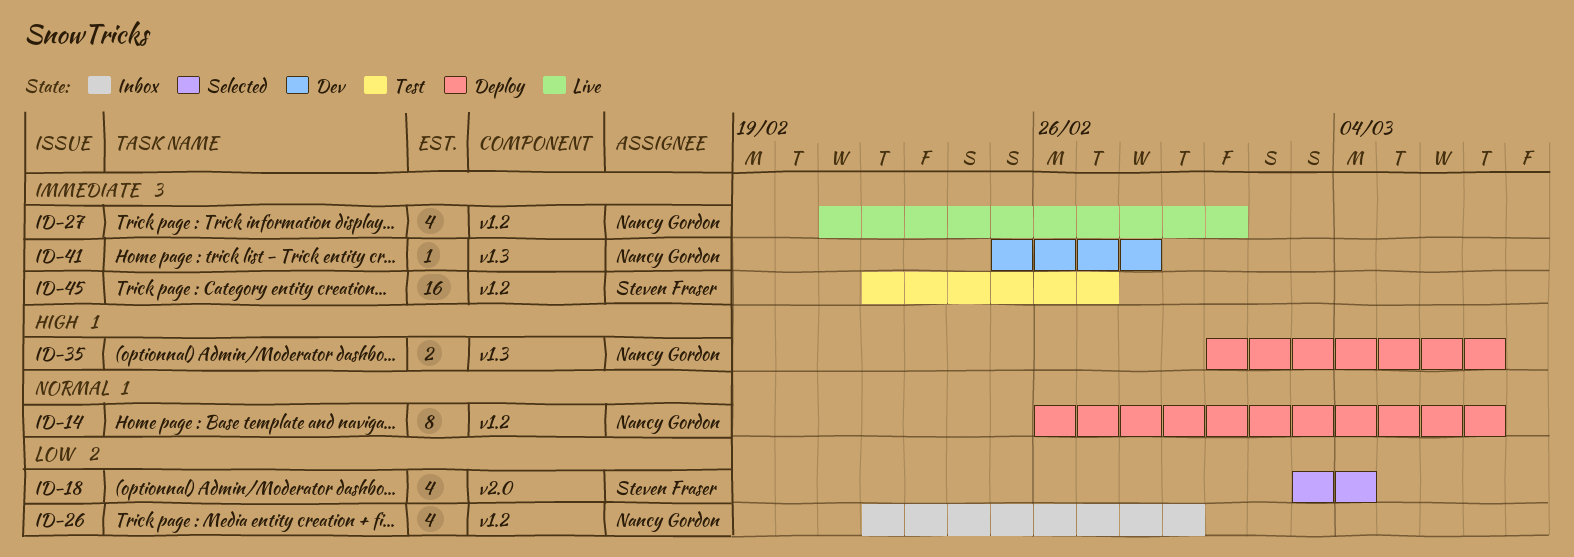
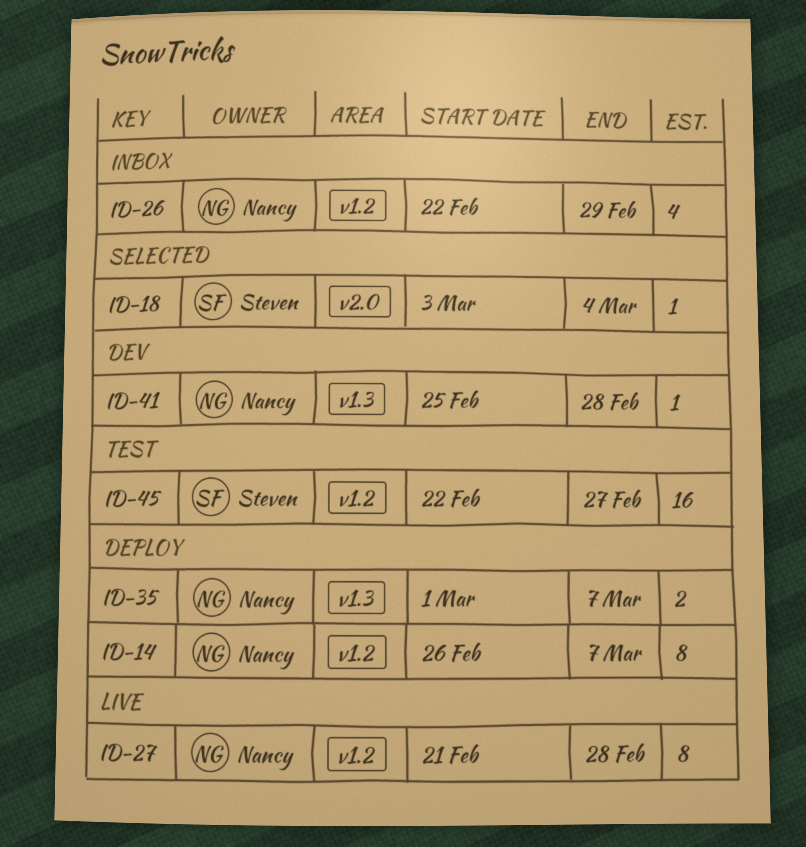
ID-18, estimate: 4 -> 1
ID-27, estimate: 4 -> 8
ID-27, due: Mar 1 -> Feb 28

